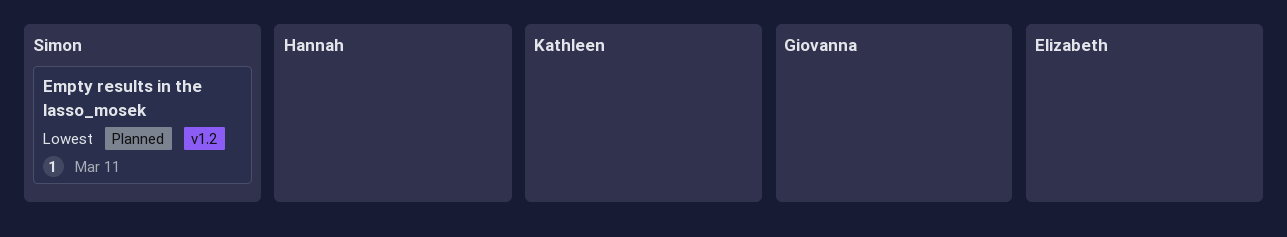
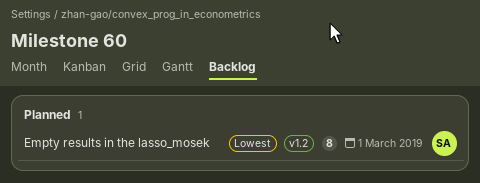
Empty results in the lasso_mosek, estimate: 1 -> 8
Empty results in the lasso_mosek, due: Mar 11 -> Mar 1

